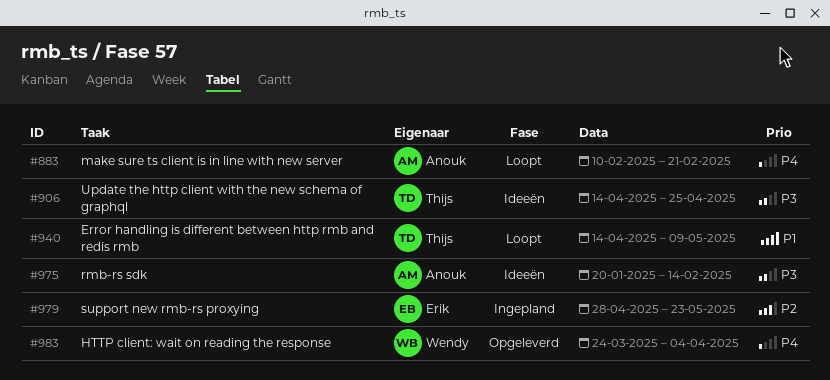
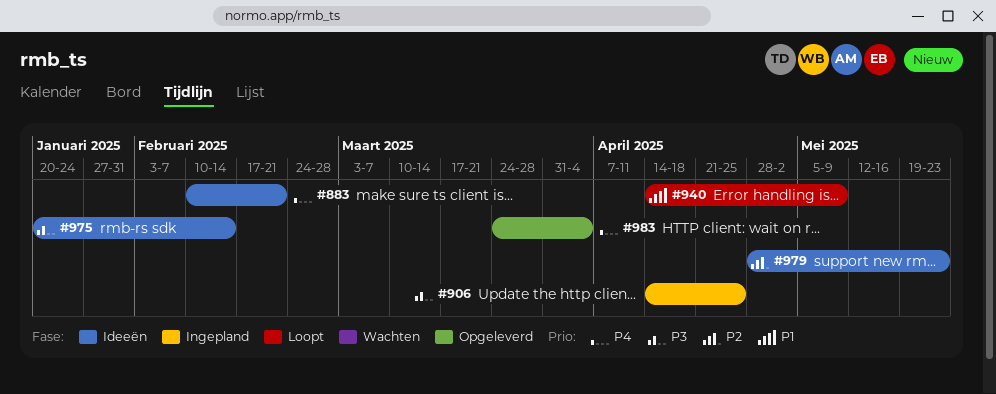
#883, status: Loopt -> Ideeën
#906, status: Ideeën -> Ingepland
#979, status: Ingepland -> Ideeën

